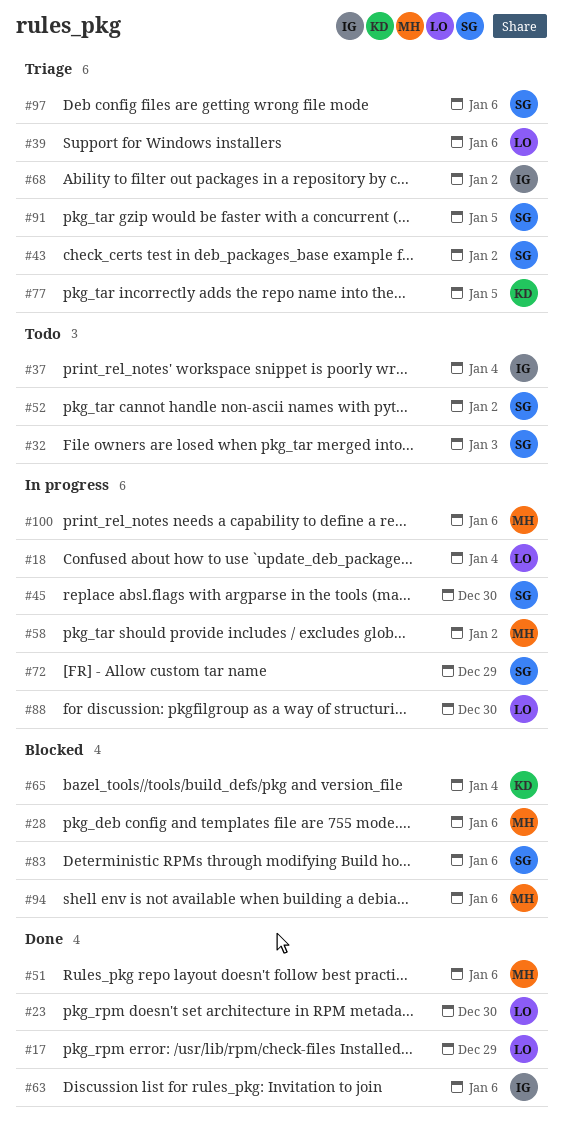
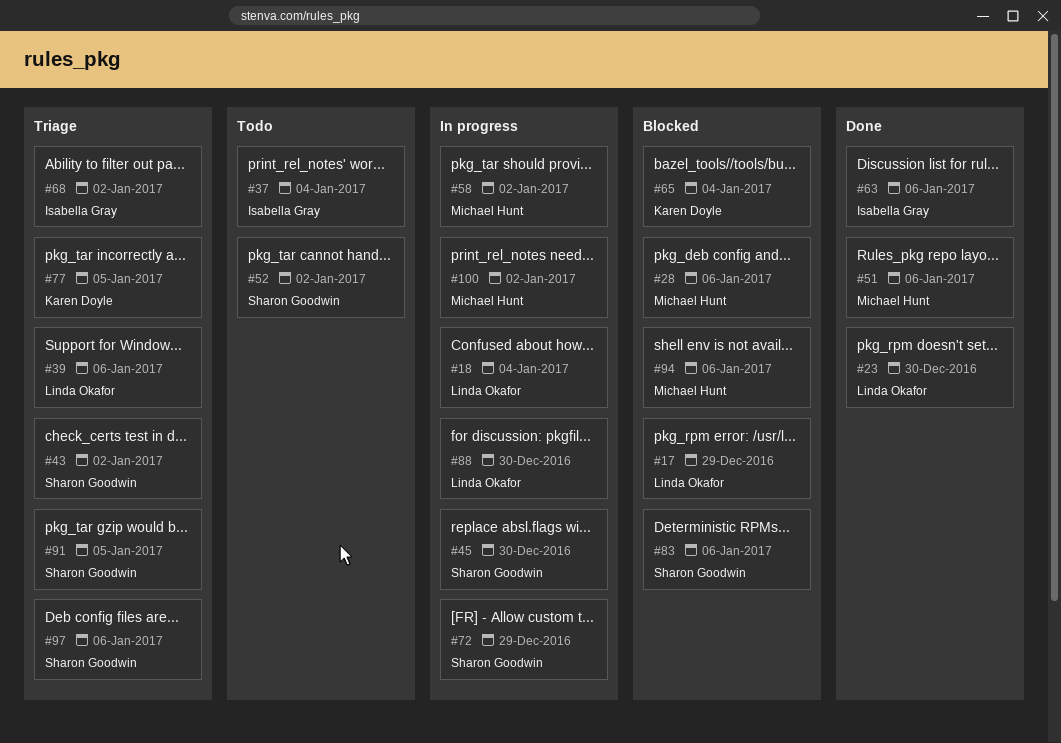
#17, status: Done -> Blocked
#32: present -> none
#100, due: Jan 6 -> Jan 2

